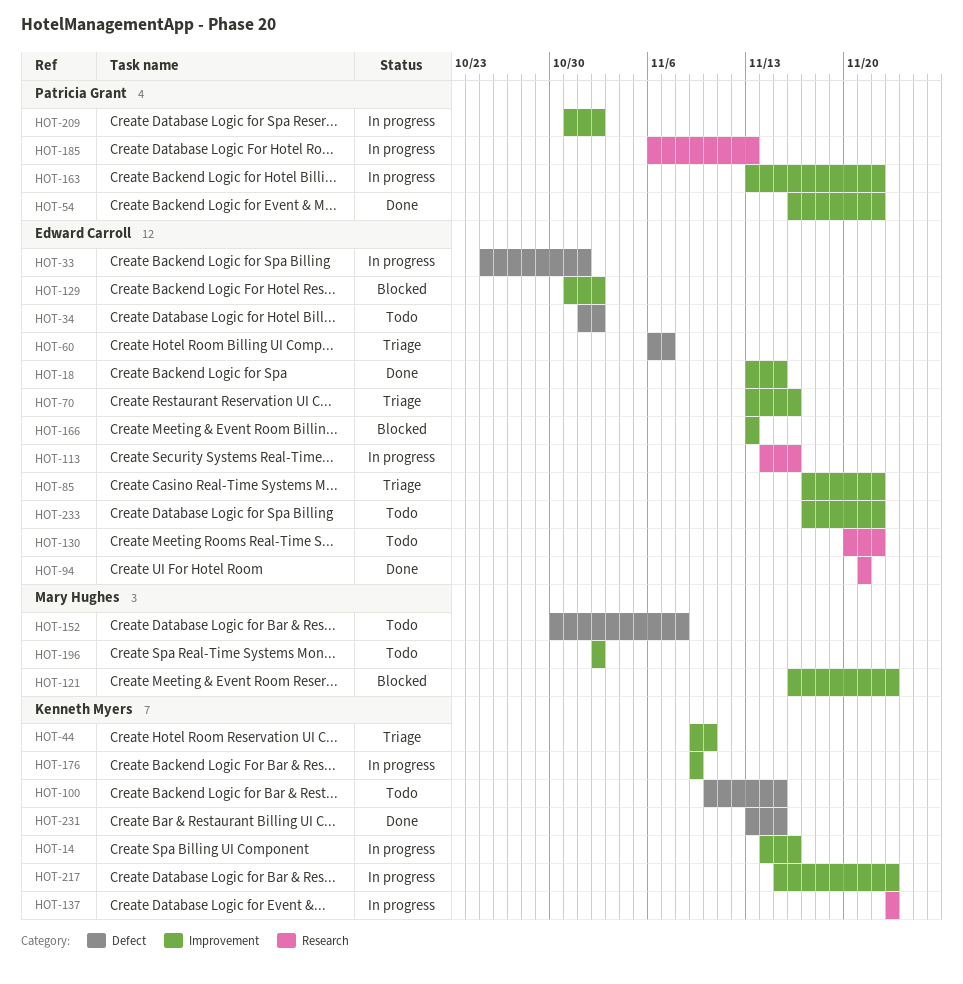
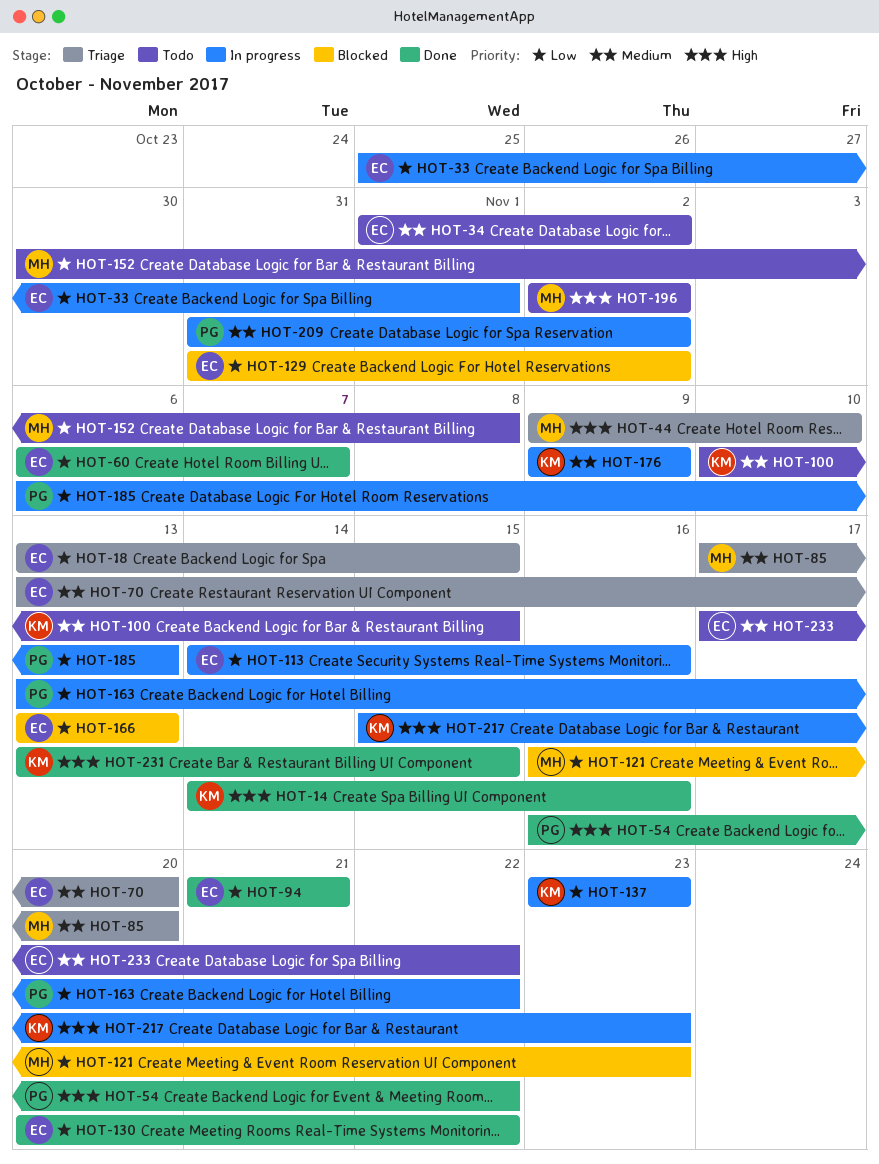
HOT-14, status: In progress -> Done
HOT-18, status: Done -> Triage
HOT-44, owner: Kenneth Myers -> Mary Hughes
HOT-60, status: Triage -> Done
HOT-70, due: Nov 16 -> Nov 20
HOT-85, owner: Edward Carroll -> Mary Hughes
HOT-85, due: Nov 22 -> Nov 20
HOT-130, status: Todo -> Done

